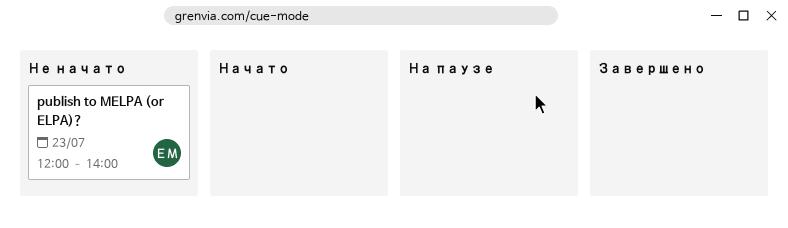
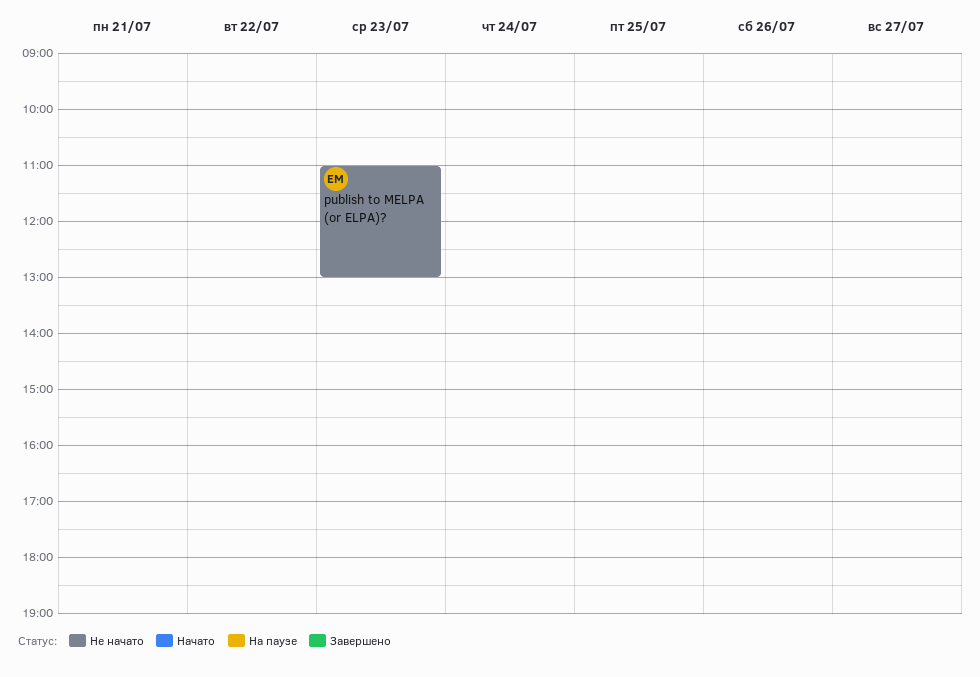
publish to MELPA (or ELPA)?, begins: 12:00 -> 11:00
publish to MELPA (or ELPA)?, ends: 14:00 -> 13:00

